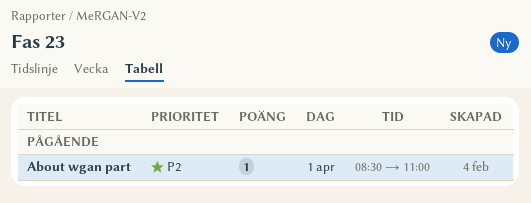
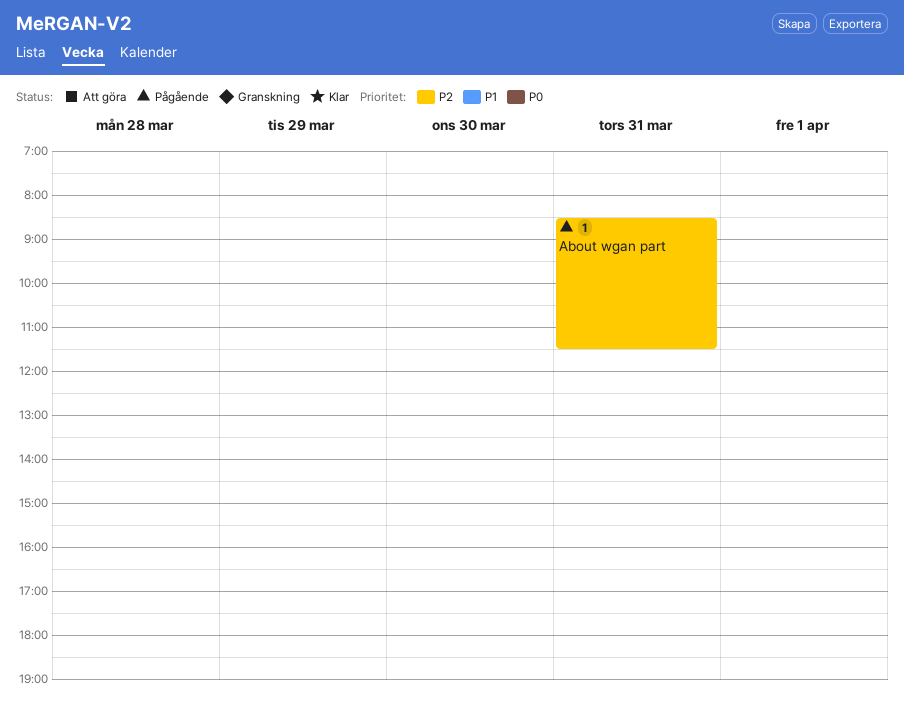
About wgan part, day: Apr 1 -> Mar 31
About wgan part, ends: 11:00 -> 11:30

